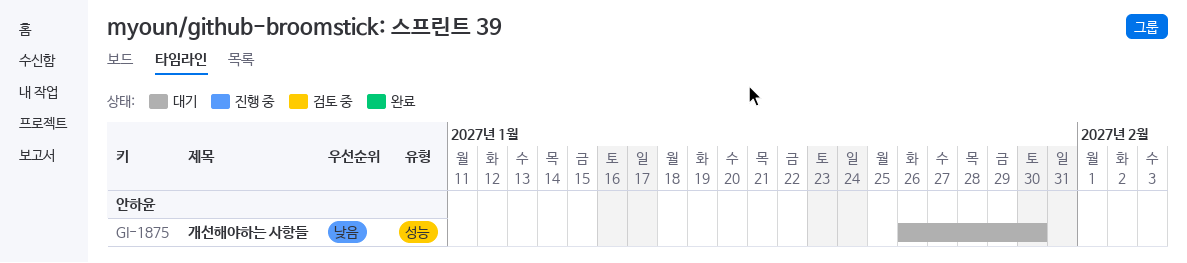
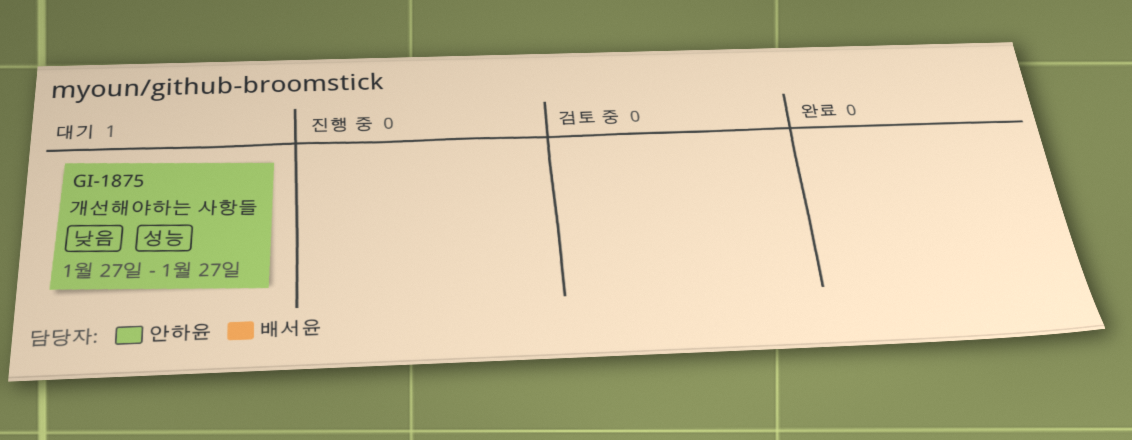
GI-1875, start: Jan 26 -> Jan 27
GI-1875, due: Jan 30 -> Jan 27

